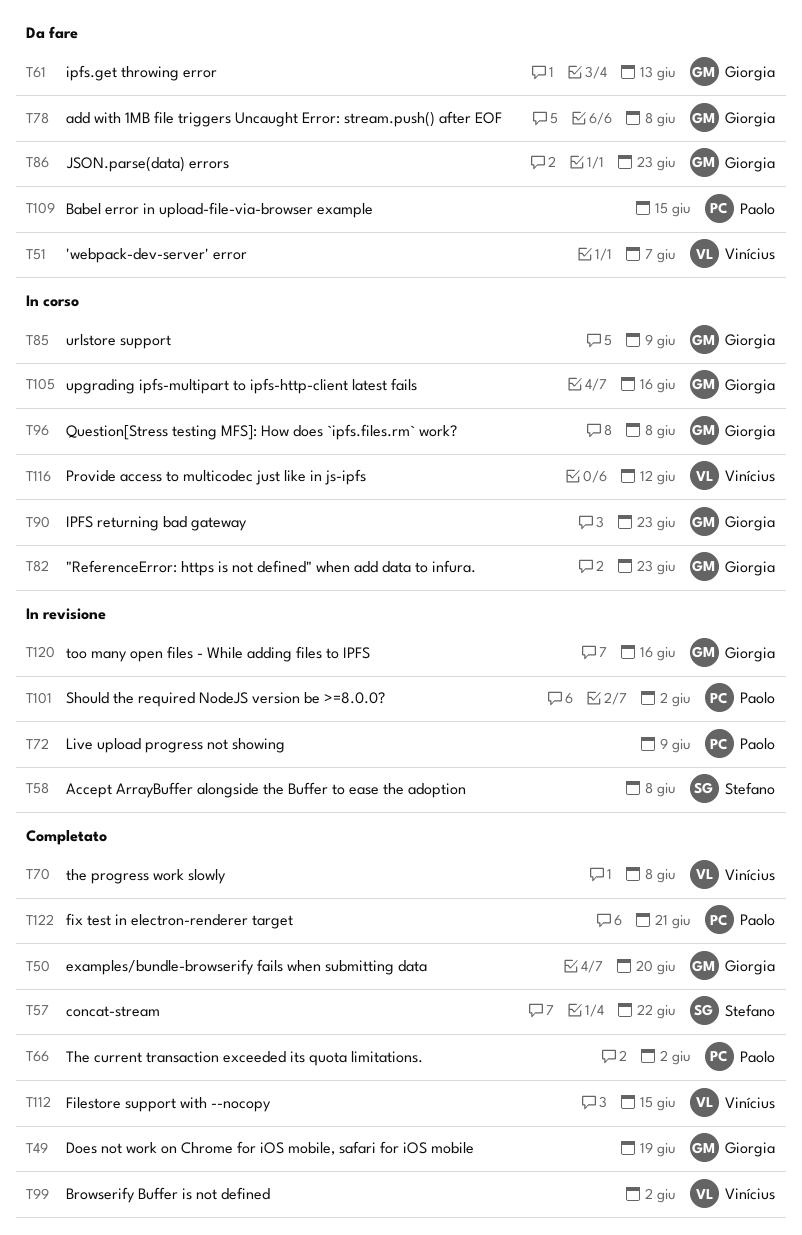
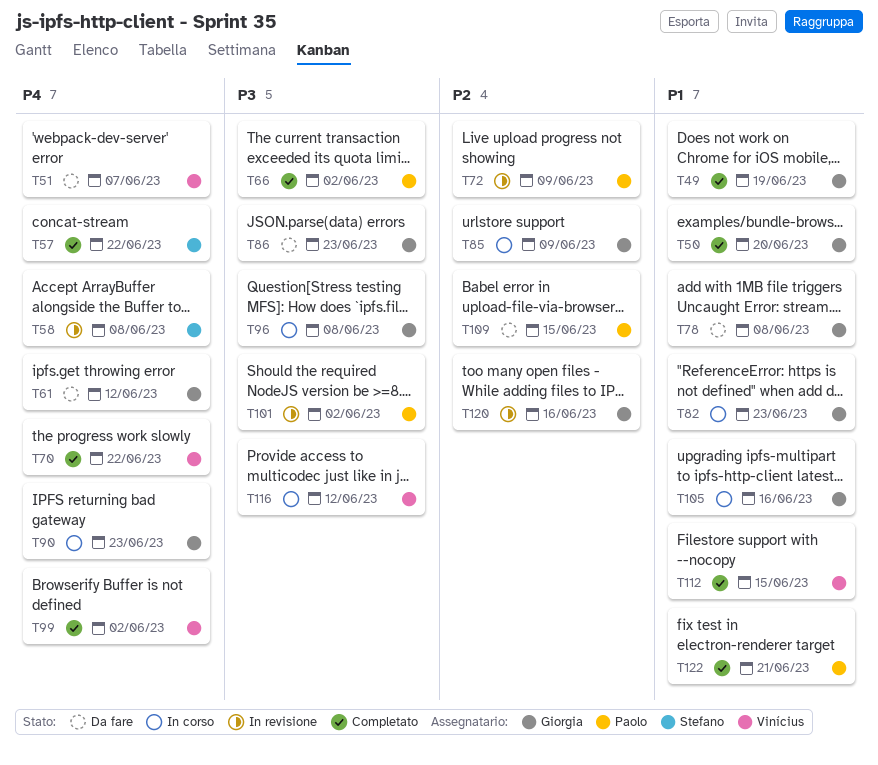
T61, due: Jun 13 -> Jun 12
T70, due: Jun 8 -> Jun 22

